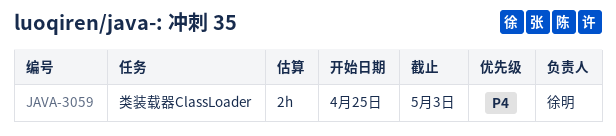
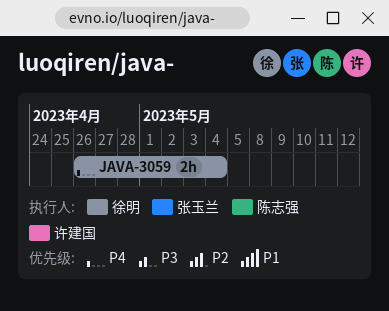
JAVA-3059, start: Apr 25 -> Apr 26
JAVA-3059, due: May 3 -> May 4

